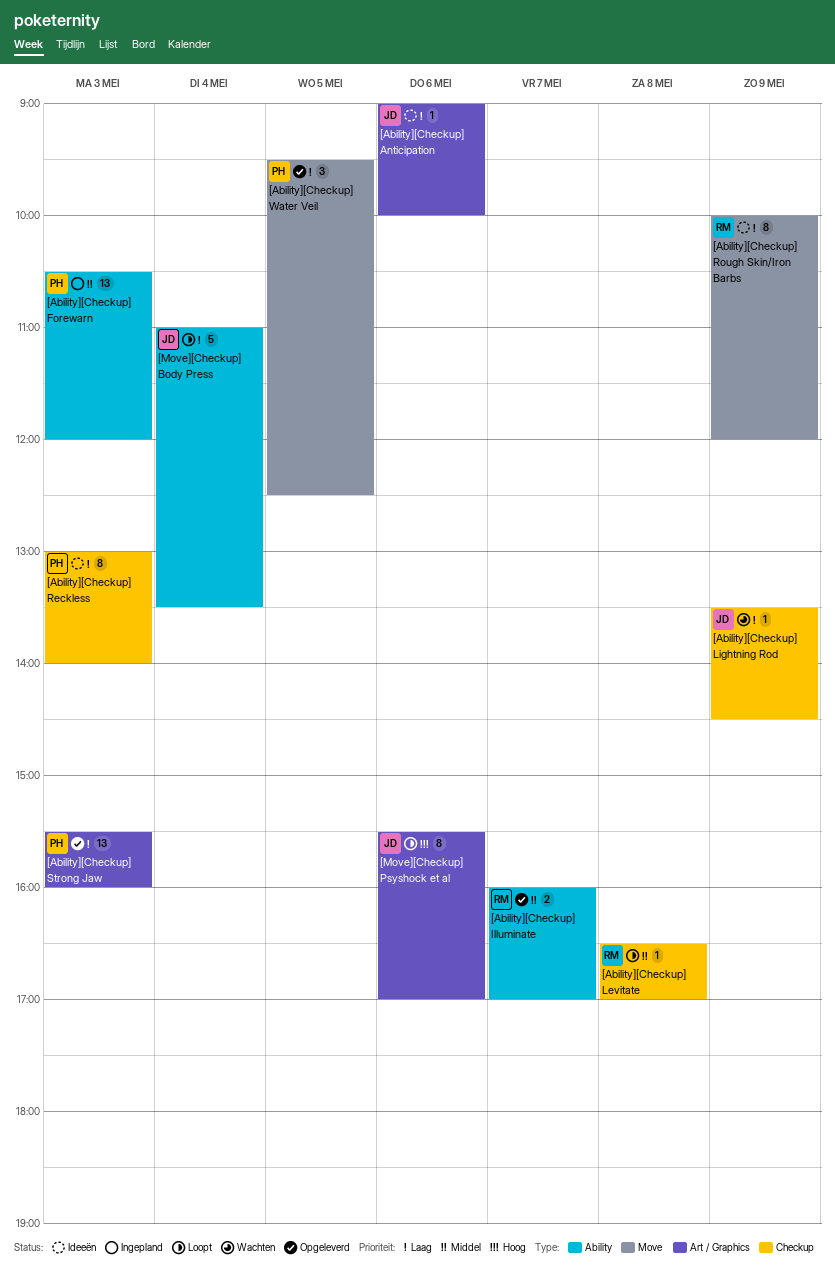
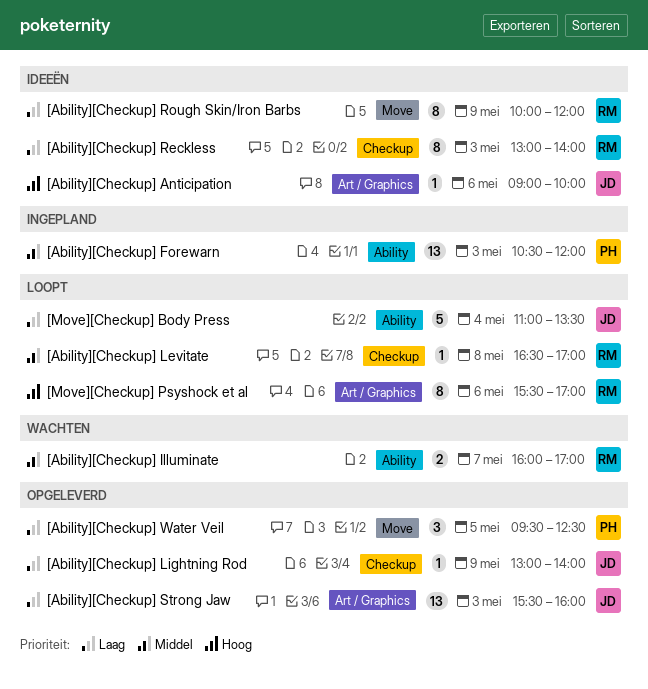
[Ability][Checkup] Anticipation, priority: Laag -> Hoog
[Ability][Checkup] Illuminate, status: Opgeleverd -> Wachten
[Ability][Checkup] Lightning Rod, status: Wachten -> Opgeleverd
[Ability][Checkup] Lightning Rod, begins: 13:30 -> 13:00
[Ability][Checkup] Lightning Rod, ends: 14:30 -> 14:00
[Ability][Checkup] Reckless, owner: PH -> RM
[Ability][Checkup] Strong Jaw, owner: PH -> JD
[Move][Checkup] Psyshock et al, owner: JD -> RM

